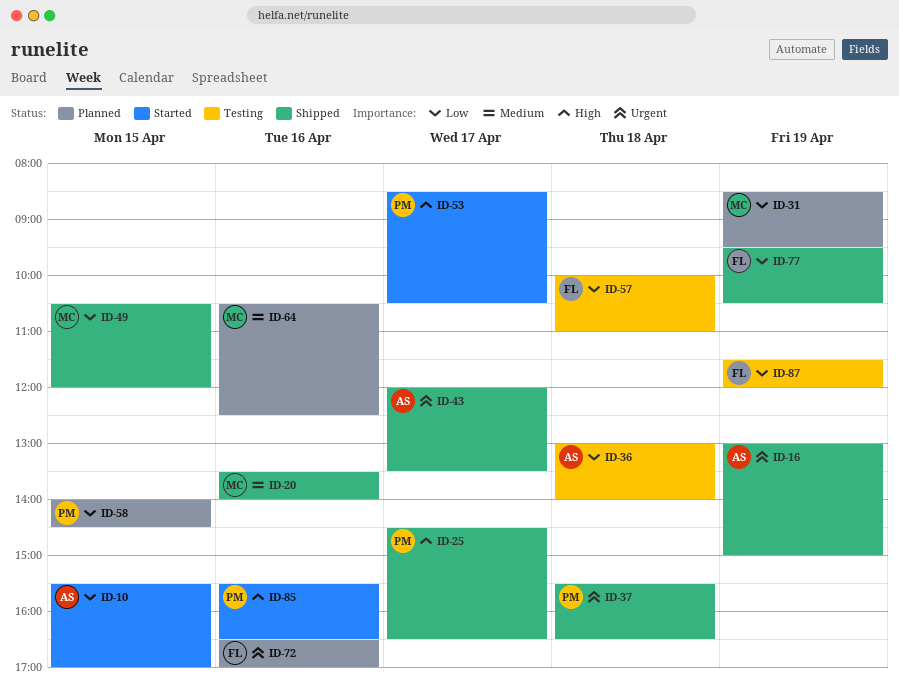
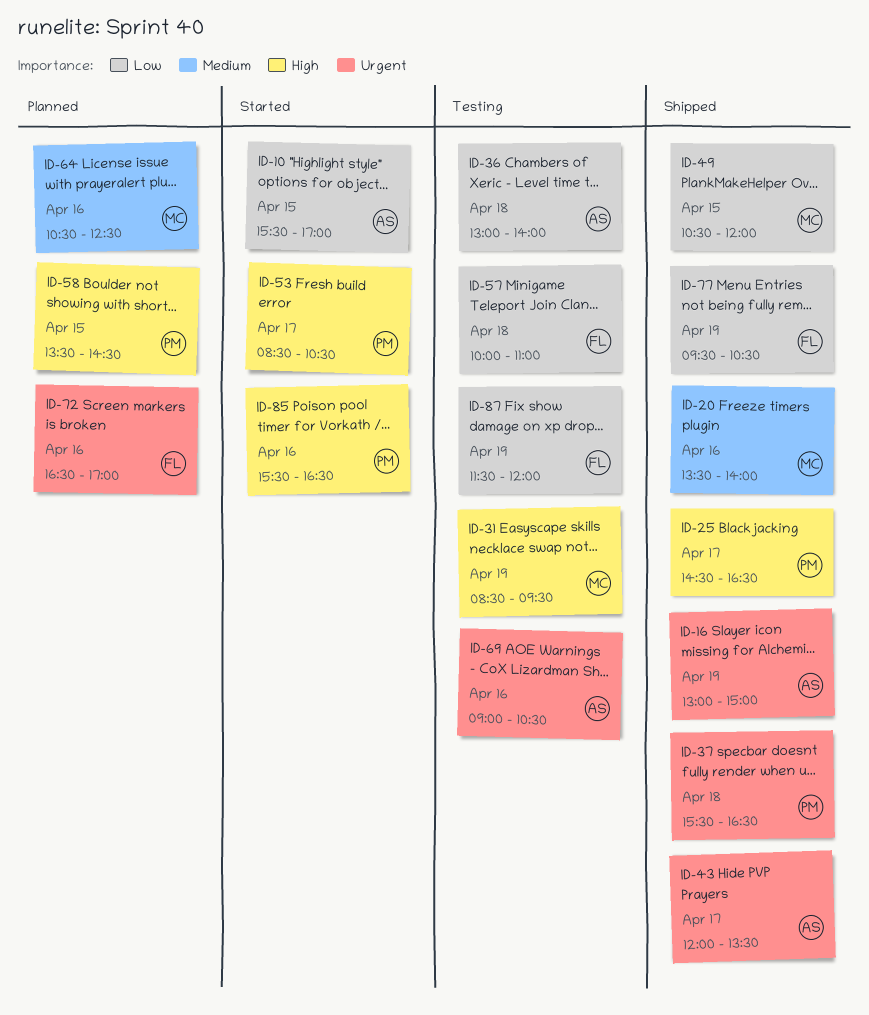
ID-31, status: Planned -> Testing
ID-31, priority: Low -> High
ID-58, priority: Low -> High
ID-58, begins: 14:00 -> 13:30
ID-69: none -> present

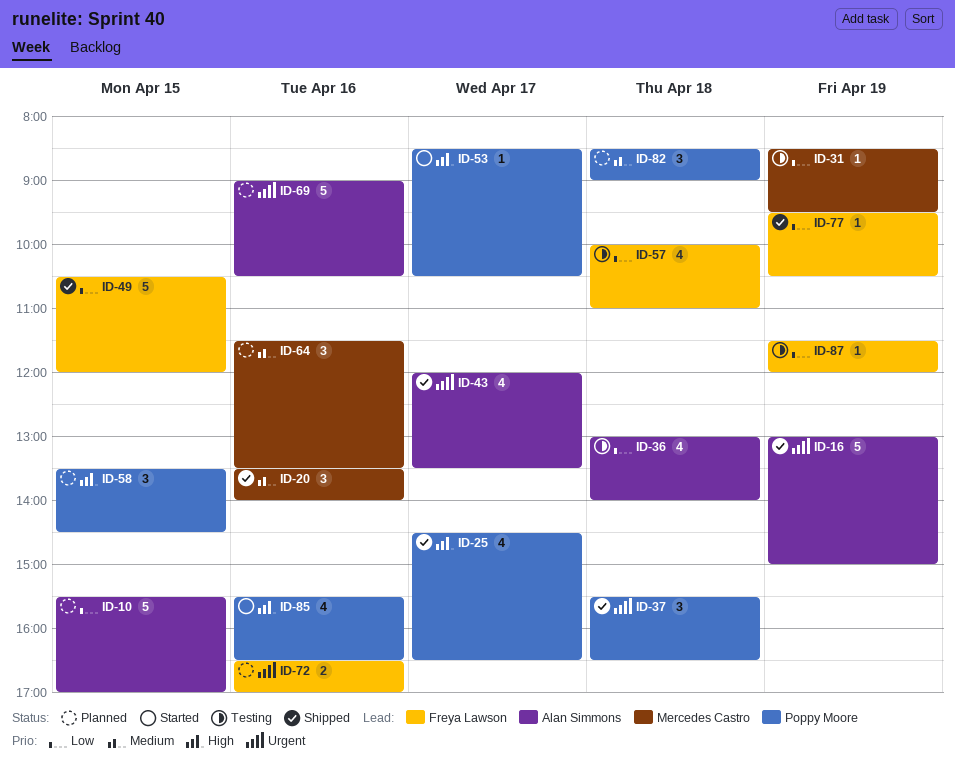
ID-10, status: Started -> Planned
ID-31, priority: High -> Low
ID-49, owner: Mercedes Castro -> Freya Lawson
ID-64, begins: 10:30 -> 11:30
ID-64, ends: 12:30 -> 13:30
ID-69, status: Testing -> Planned
ID-82: none -> present

